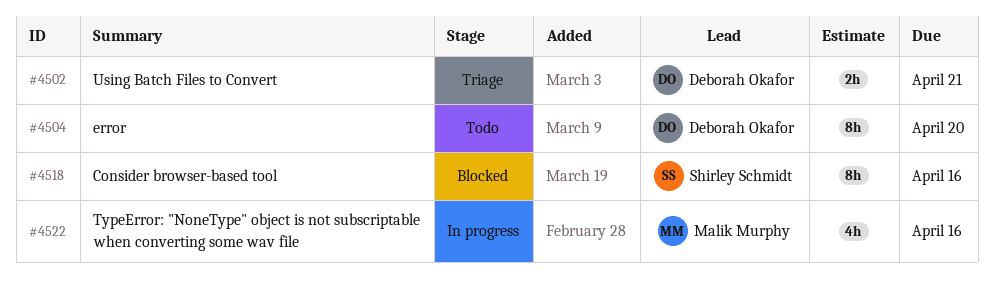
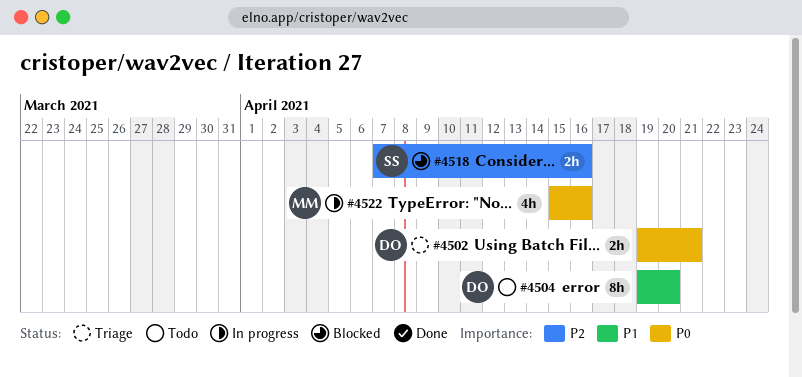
#4518, estimate: 8h -> 2h

